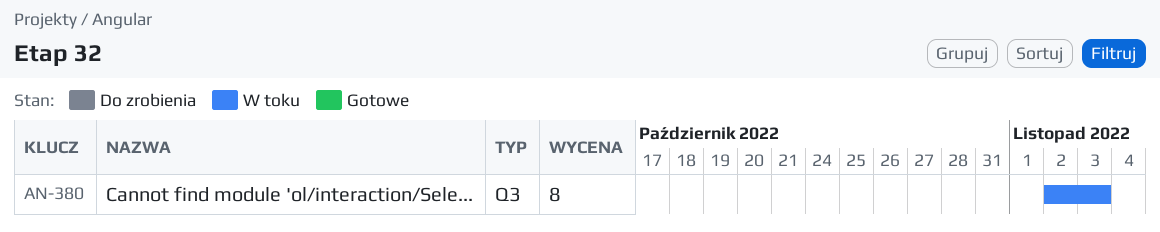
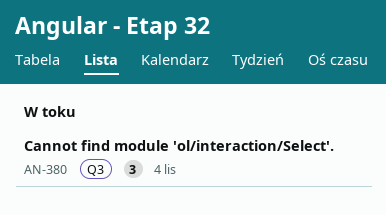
AN-380, estimate: 8 -> 3
AN-380, due: Nov 3 -> Nov 4

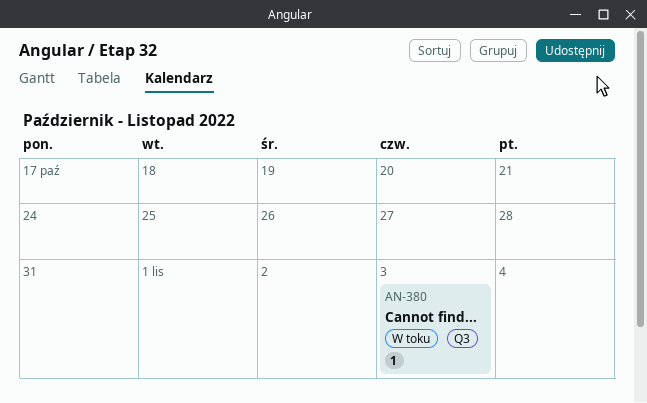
AN-380, estimate: 3 -> 1
AN-380, due: Nov 4 -> Nov 3

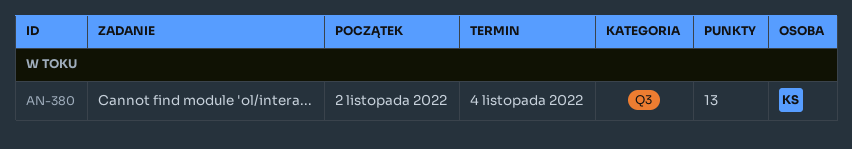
AN-380, estimate: 1 -> 13
AN-380, due: Nov 3 -> Nov 4

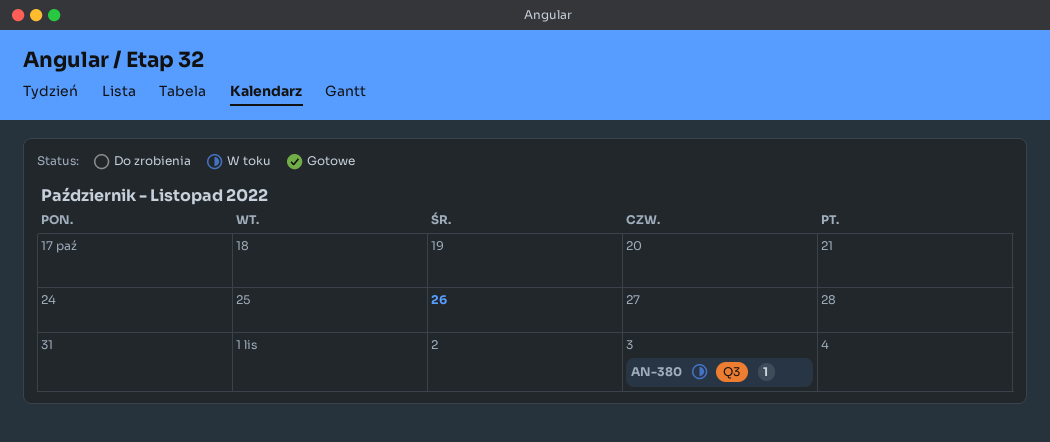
AN-380, estimate: 13 -> 1
AN-380, due: Nov 4 -> Nov 3

